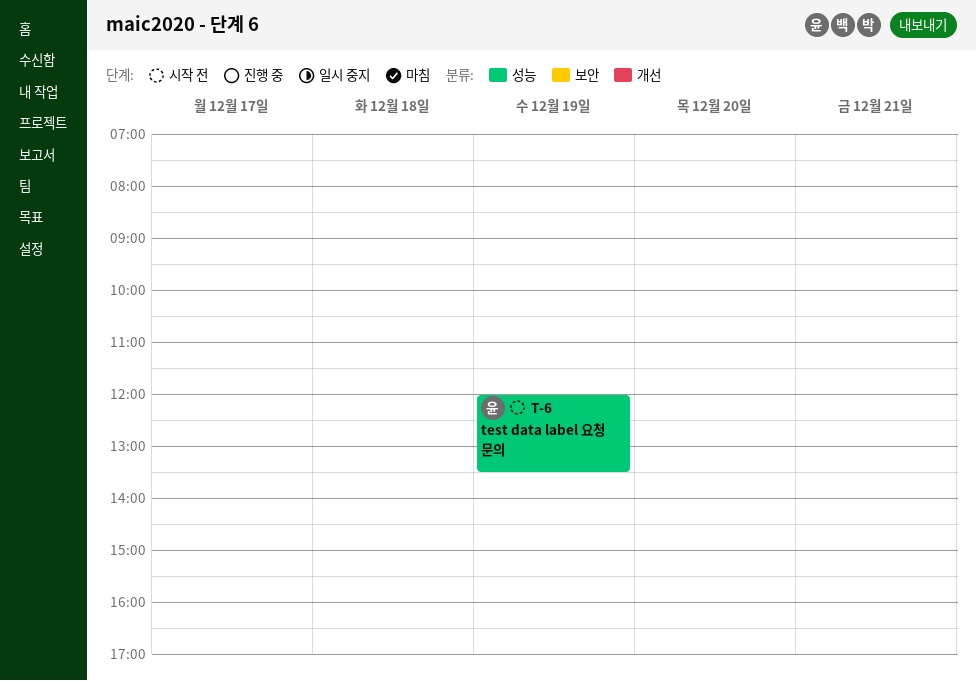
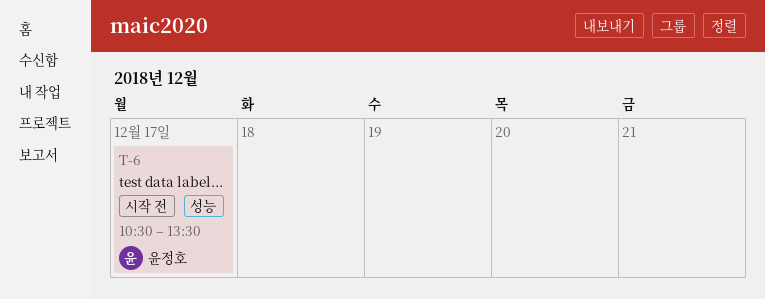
T-6, day: Dec 19 -> Dec 17
T-6, begins: 12:00 -> 10:30

